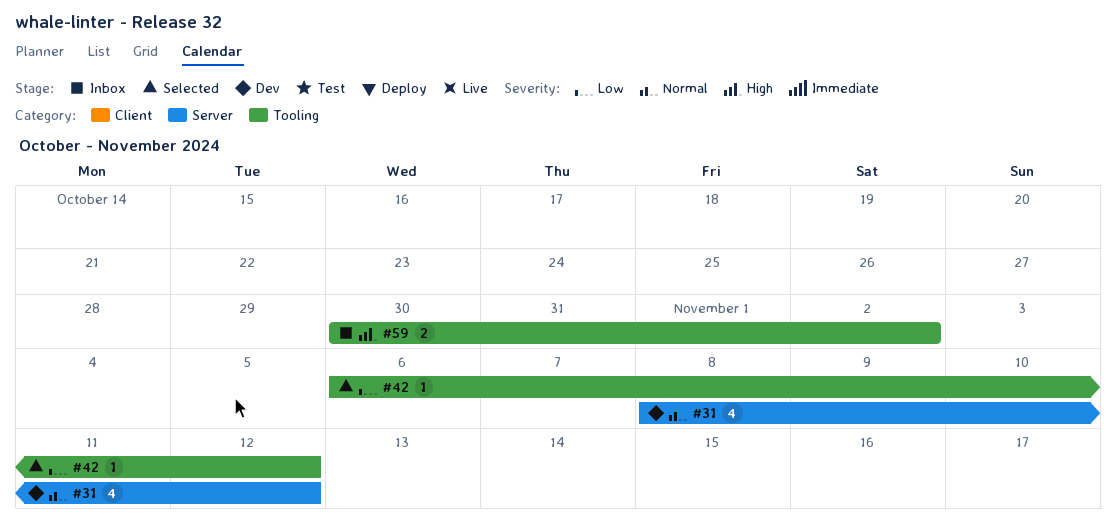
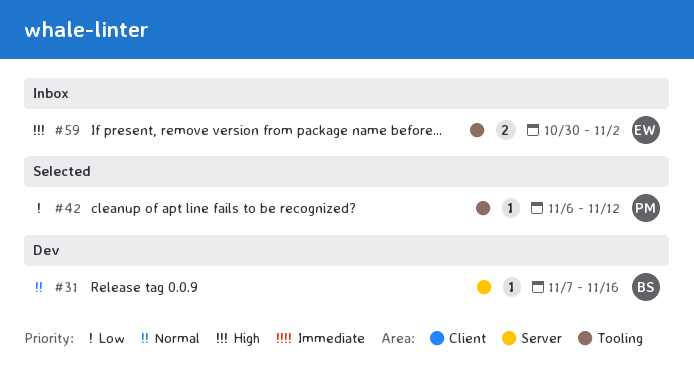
#31, estimate: 4 -> 1
#31, start: Nov 8 -> Nov 7
#31, due: Nov 12 -> Nov 16

